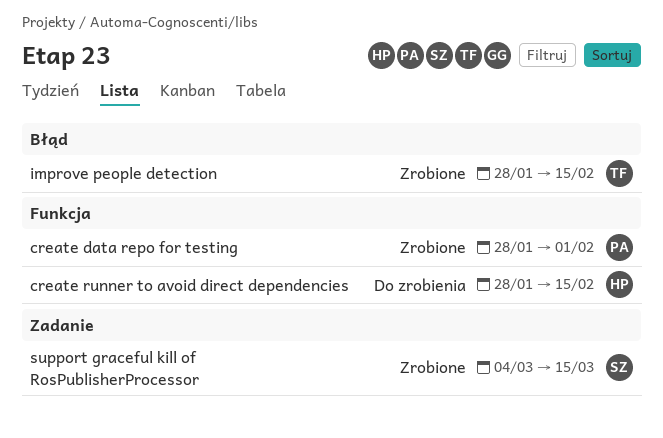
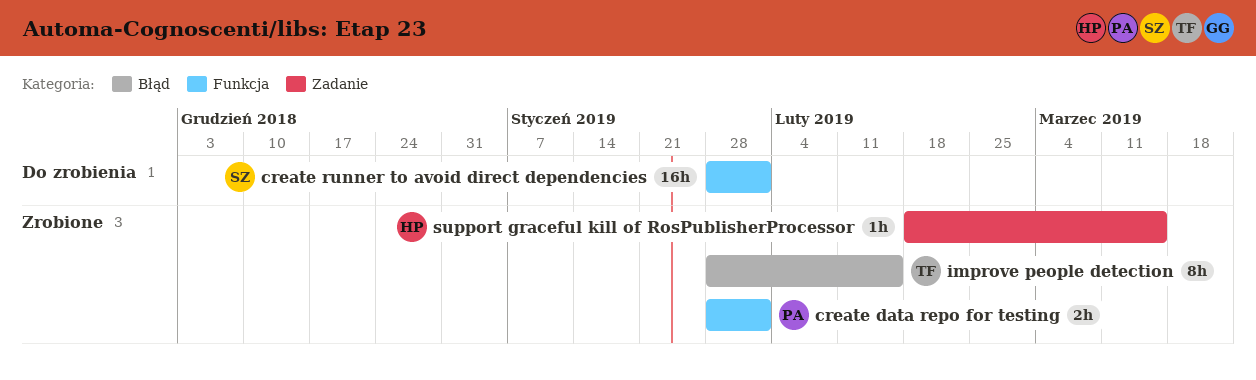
create runner to avoid direct dependencies, owner: HP -> SZ
create runner to avoid direct dependencies, due: Feb 15 -> Feb 1
support graceful kill of RosPublisherProcessor, owner: SZ -> HP
support graceful kill of RosPublisherProcessor, start: Mar 4 -> Feb 18

